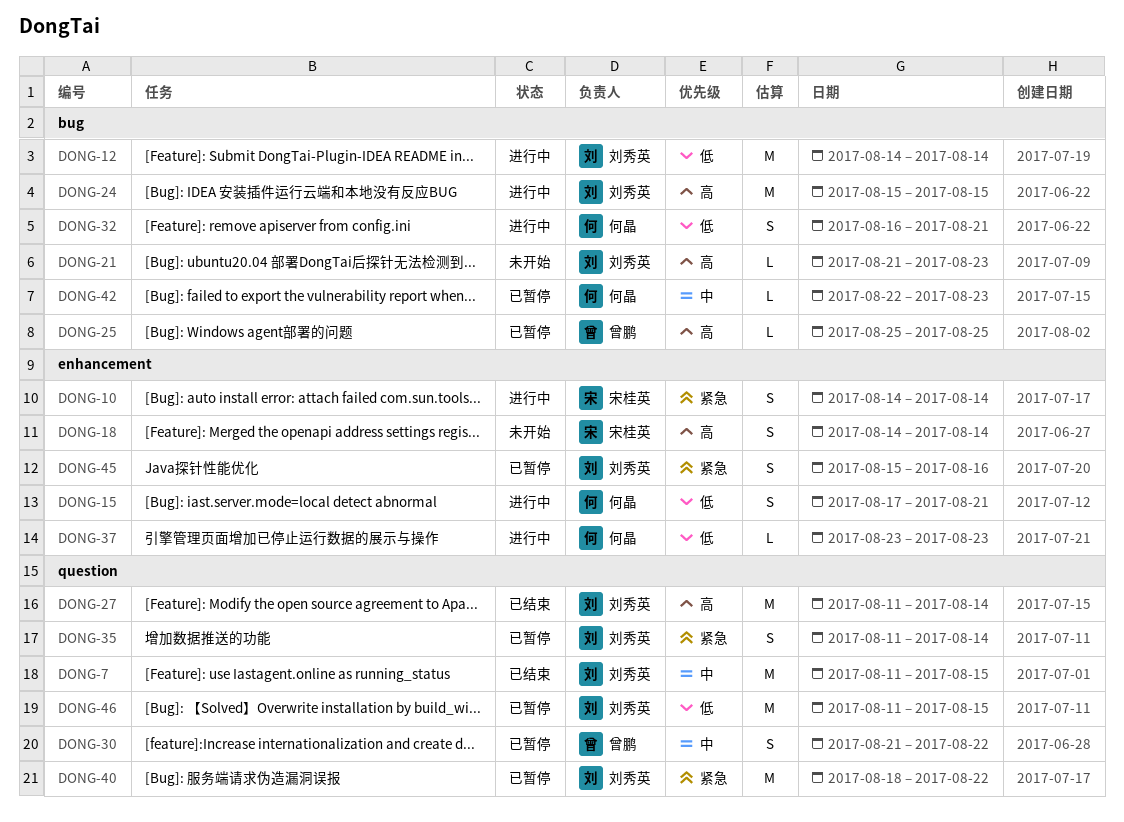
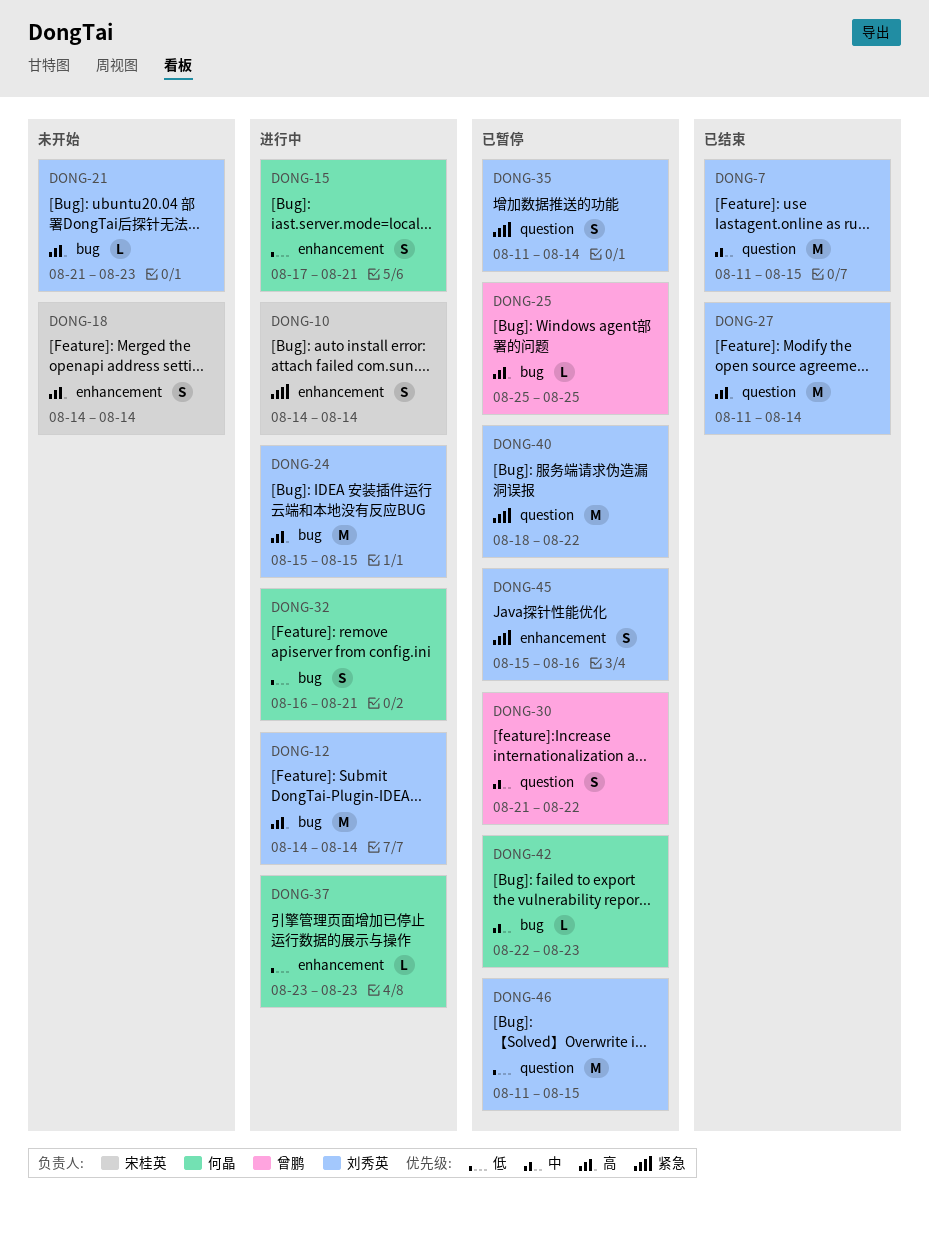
DONG-12, priority: 低 -> 高

